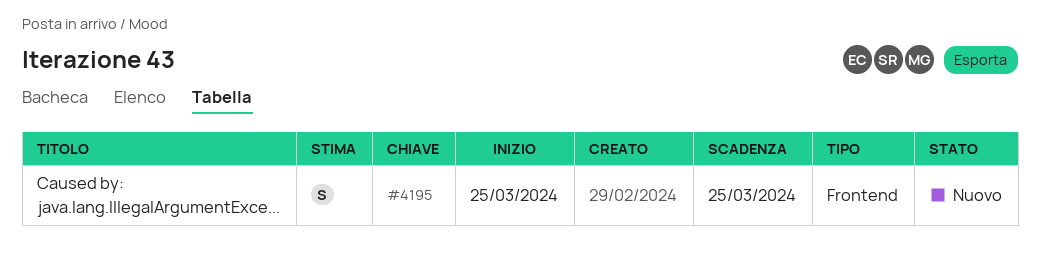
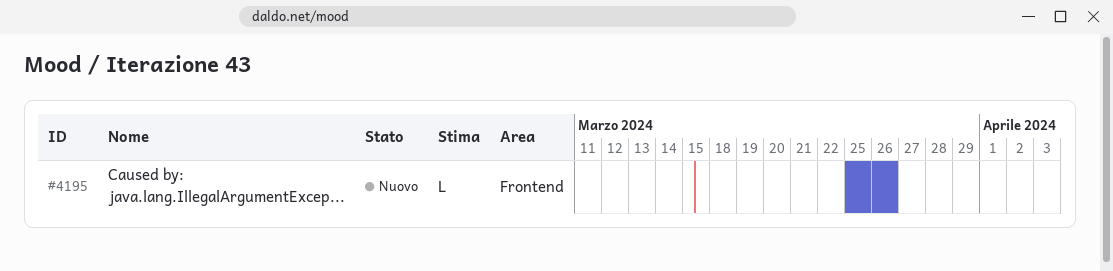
#4195, estimate: S -> L
#4195, due: Mar 25 -> Mar 26

